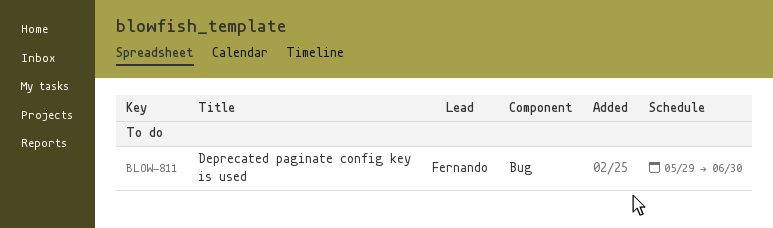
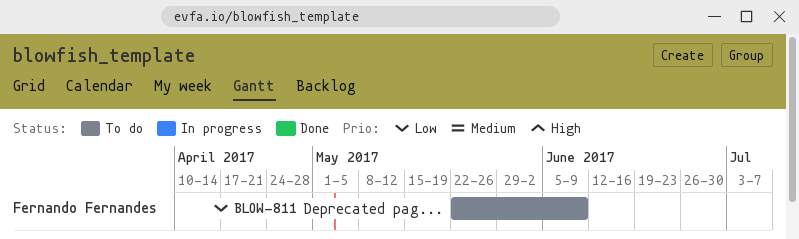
BLOW-811, start: May 29 -> May 22
BLOW-811, due: Jun 30 -> Jun 9

